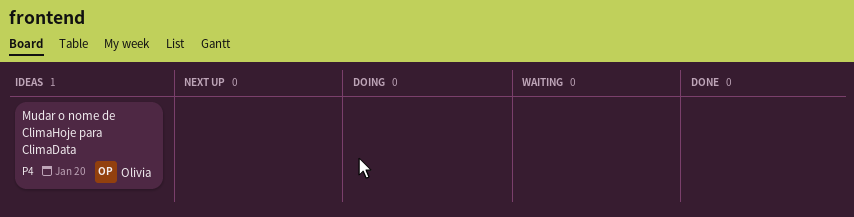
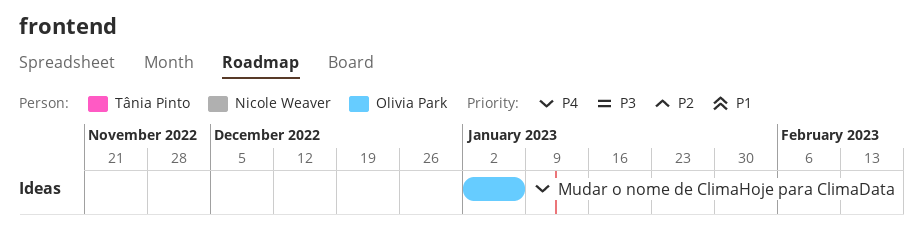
Mudar o nome de ClimaHoje para ClimaData, due: Jan 20 -> Jan 6

